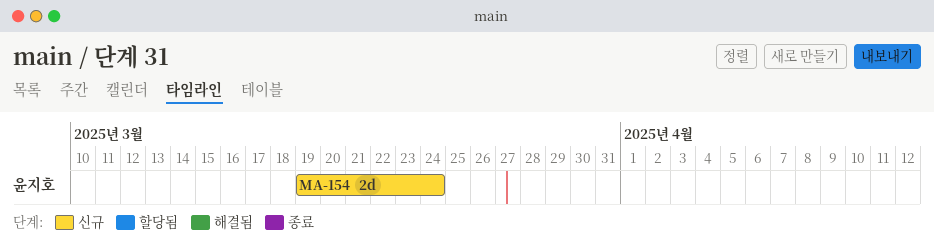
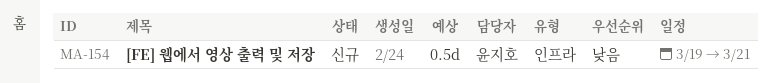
MA-154, estimate: 2d -> 0.5d
MA-154, due: Mar 24 -> Mar 21

